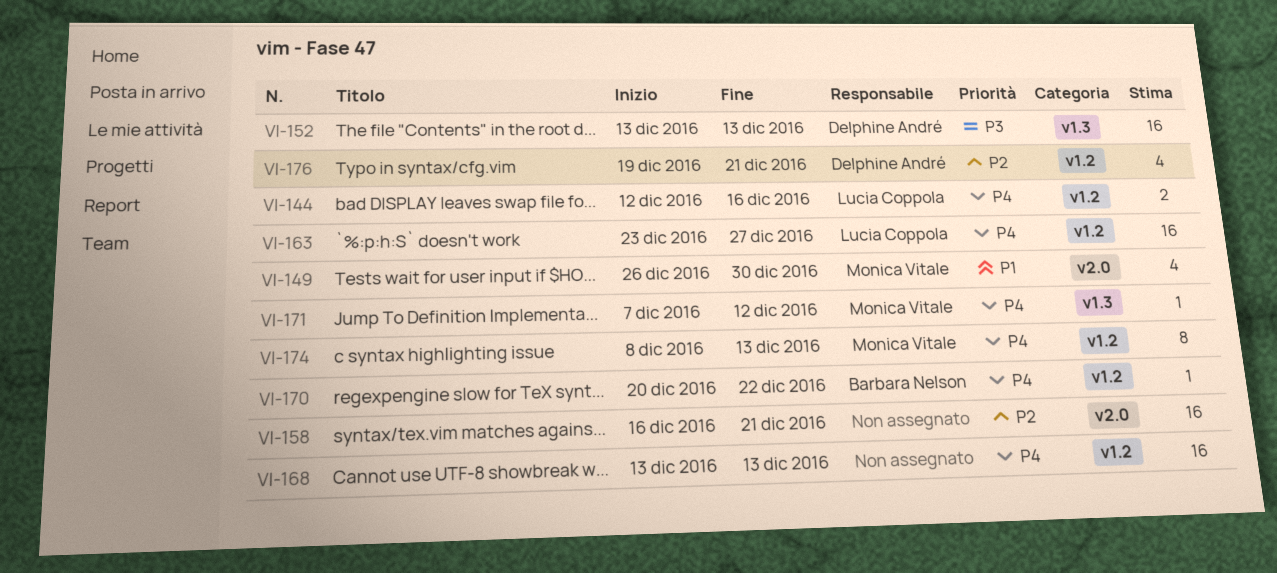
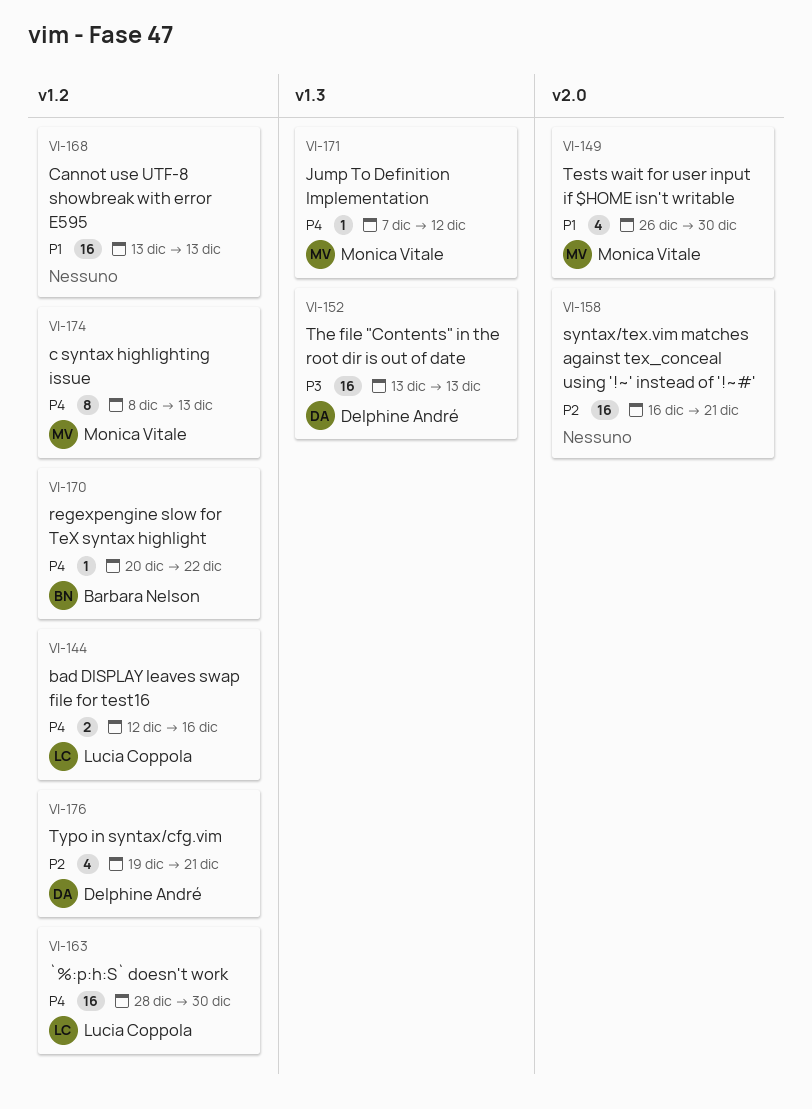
VI-163, start: Dec 23 -> Dec 28
VI-163, due: Dec 27 -> Dec 30
VI-168, priority: P4 -> P1

